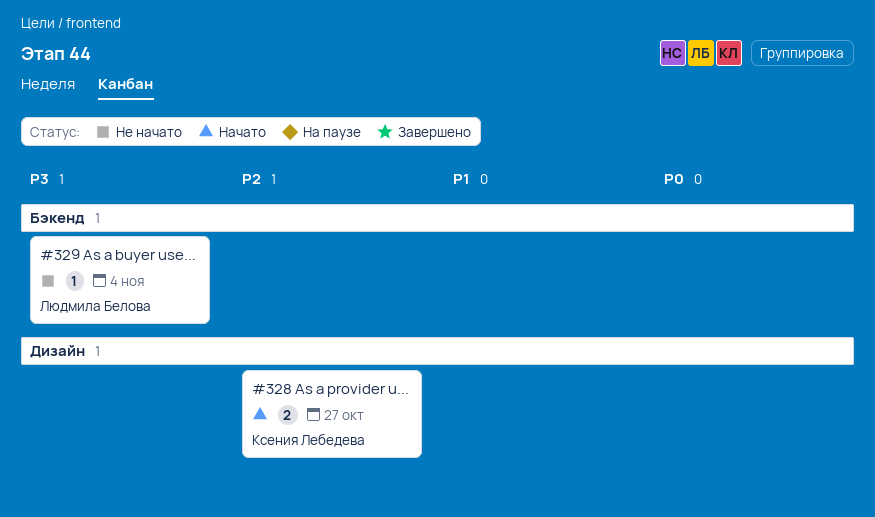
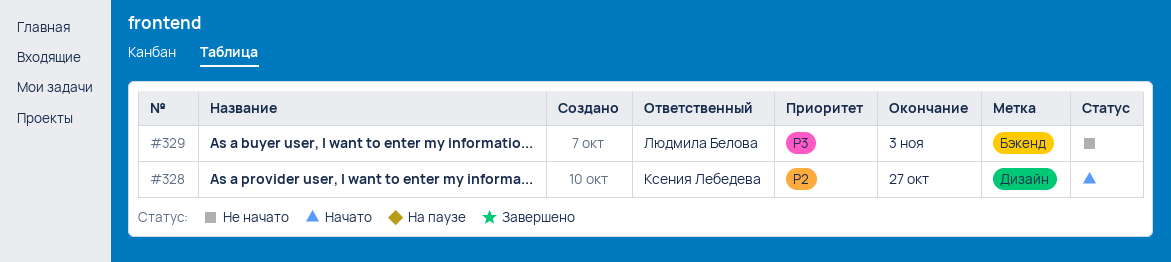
#329, due: Nov 4 -> Nov 3

